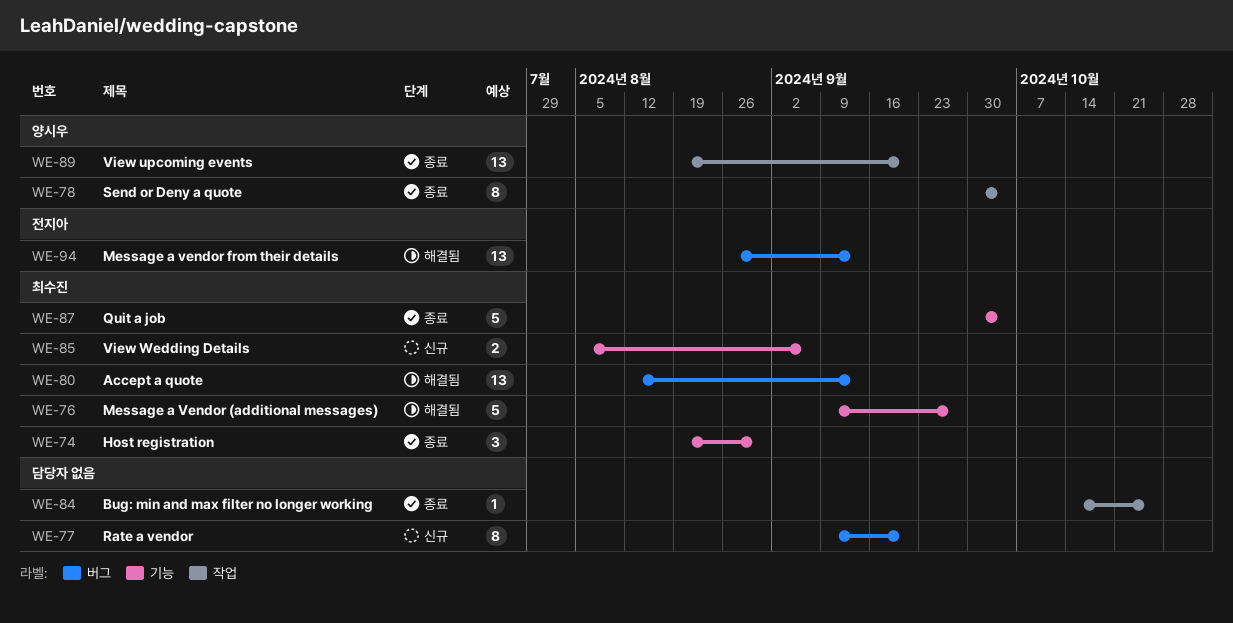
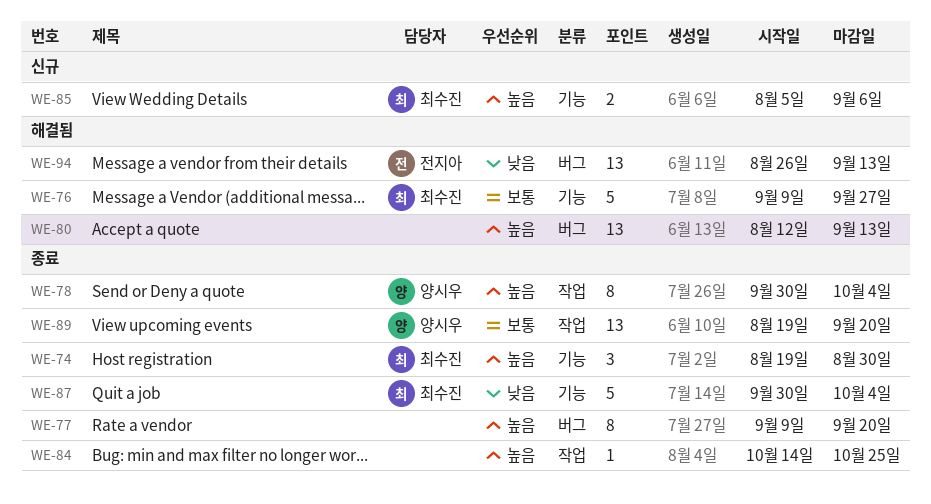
WE-77, status: 신규 -> 종료
WE-80, owner: 최수진 -> none

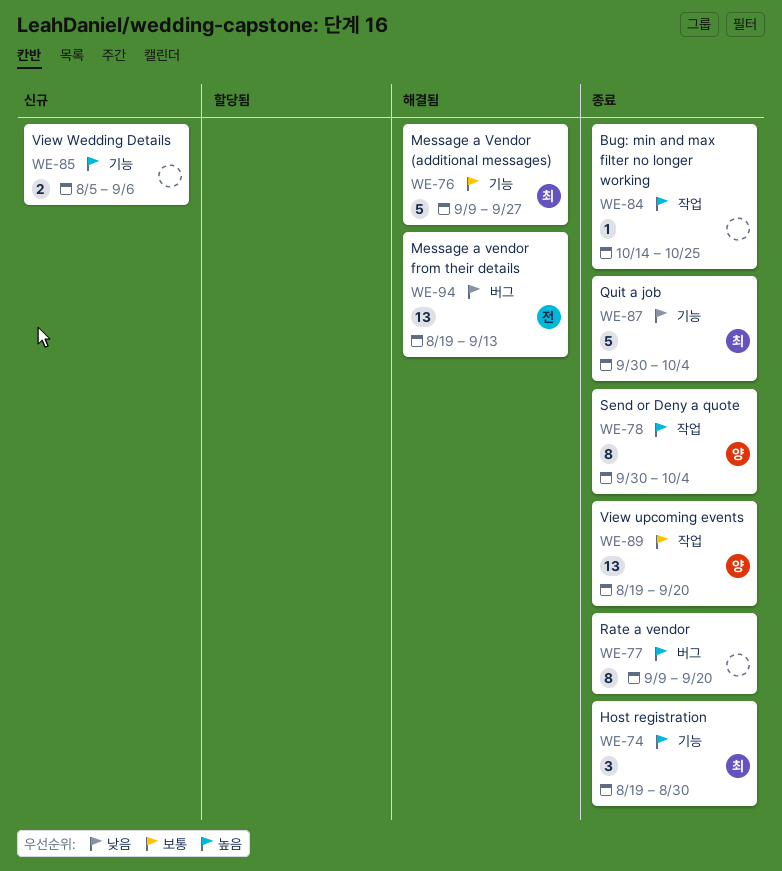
WE-80: present -> none
WE-85, owner: 최수진 -> none
WE-94, start: Aug 26 -> Aug 19

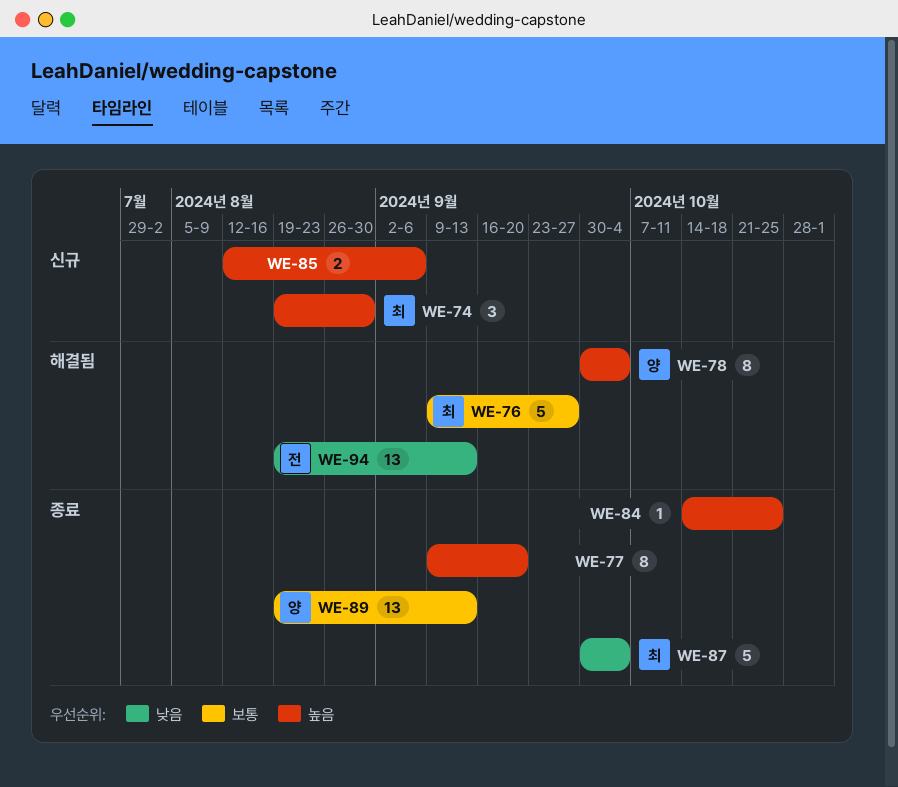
WE-74, status: 종료 -> 신규
WE-78, status: 종료 -> 해결됨
WE-85, start: Aug 5 -> Aug 12
WE-89, due: Sep 20 -> Sep 13

